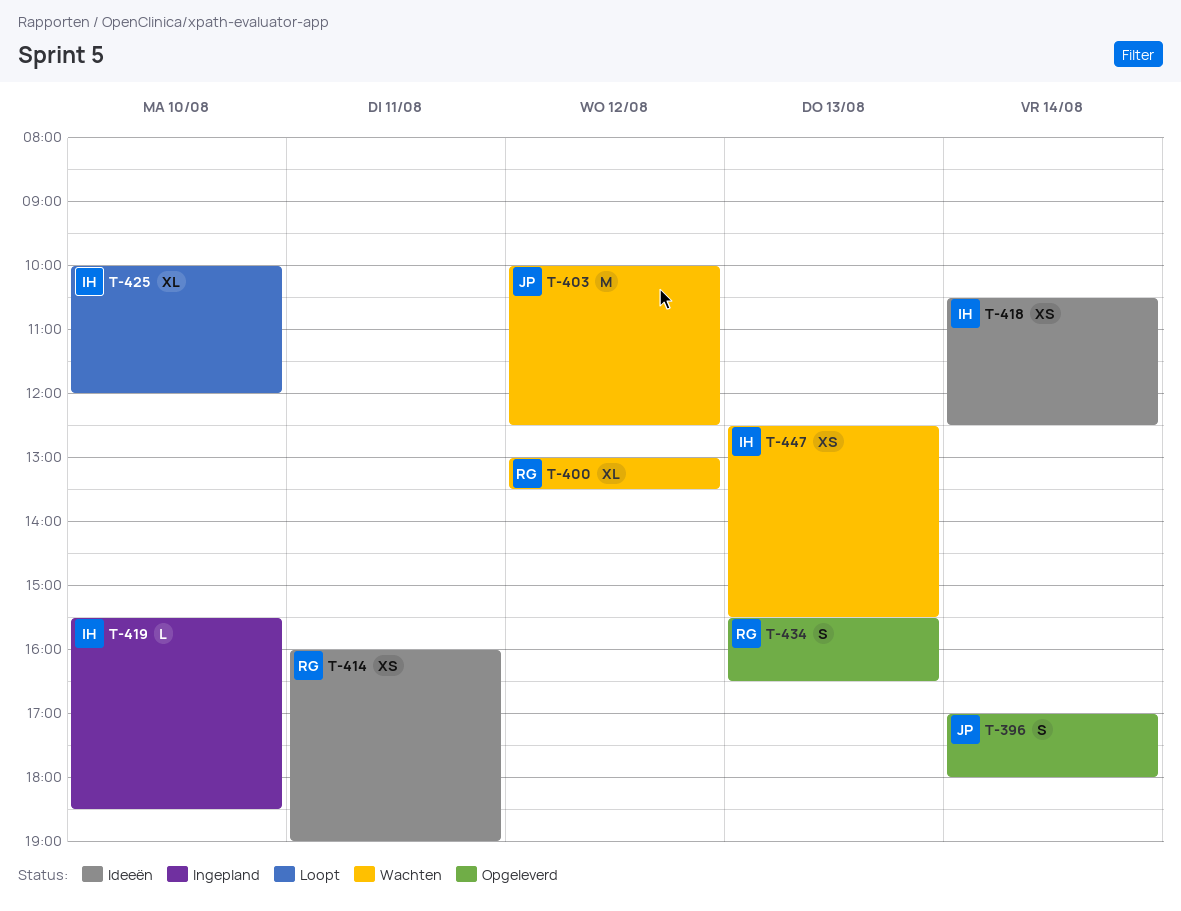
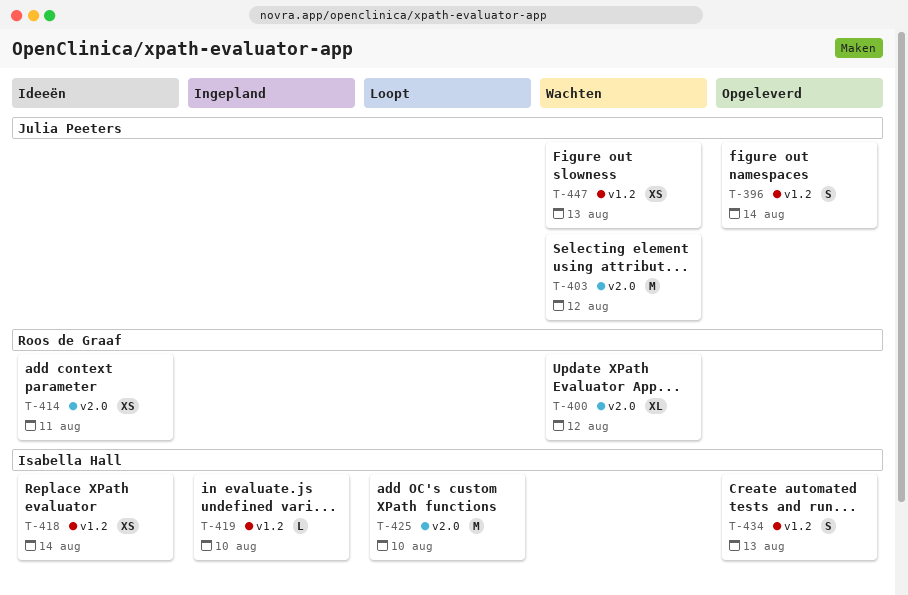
T-425, estimate: XL -> M
T-434, owner: Roos de Graaf -> Isabella Hall
T-447, owner: Isabella Hall -> Julia Peeters

